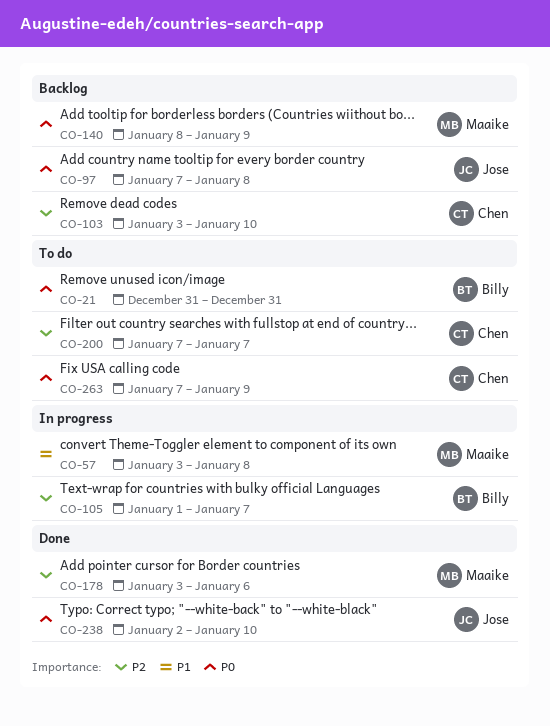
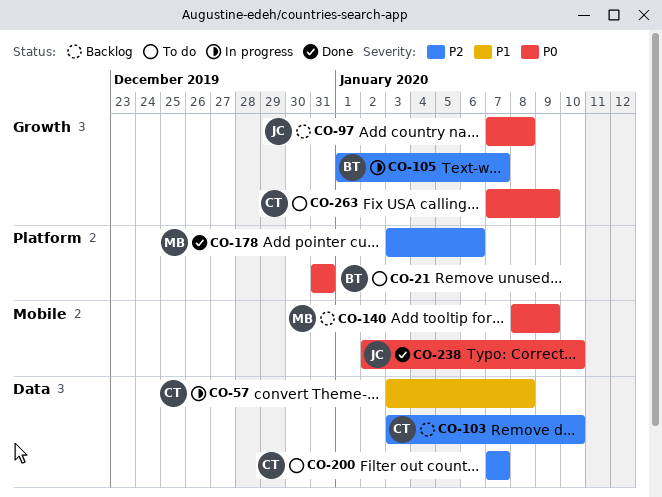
CO-57, owner: Maaike -> Chen

